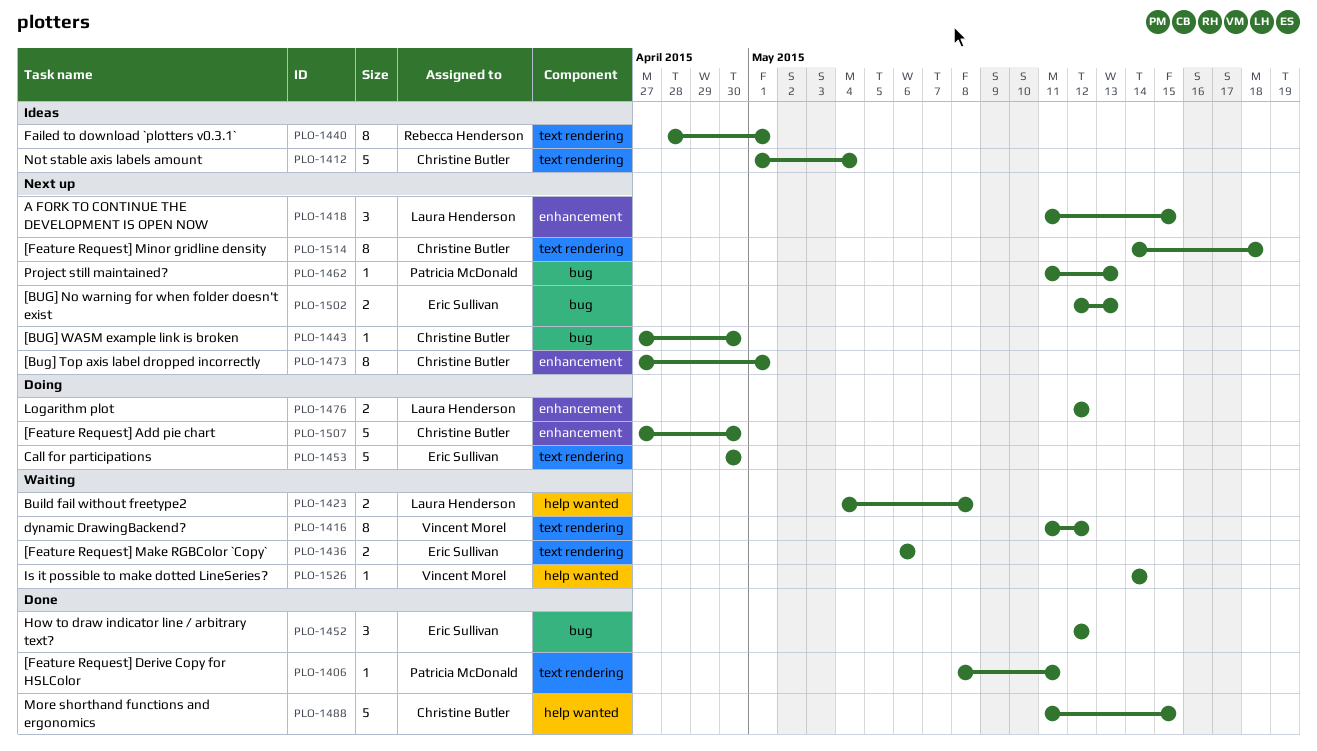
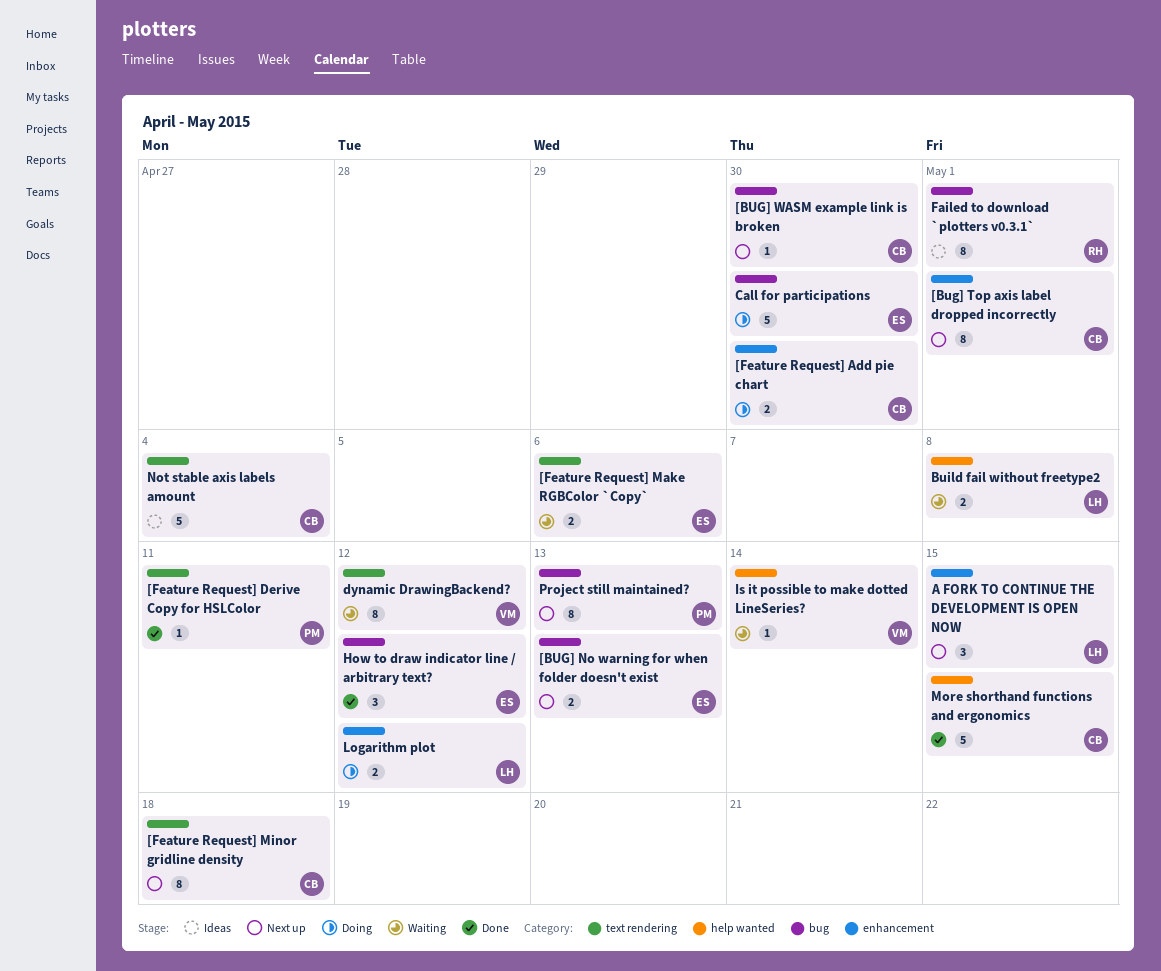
[Feature Request] Add pie chart, estimate: 5 -> 2
Call for participations, label: text rendering -> bug
Failed to download `plotters v0.3.1`, label: text rendering -> bug
Project still maintained?, estimate: 1 -> 8

